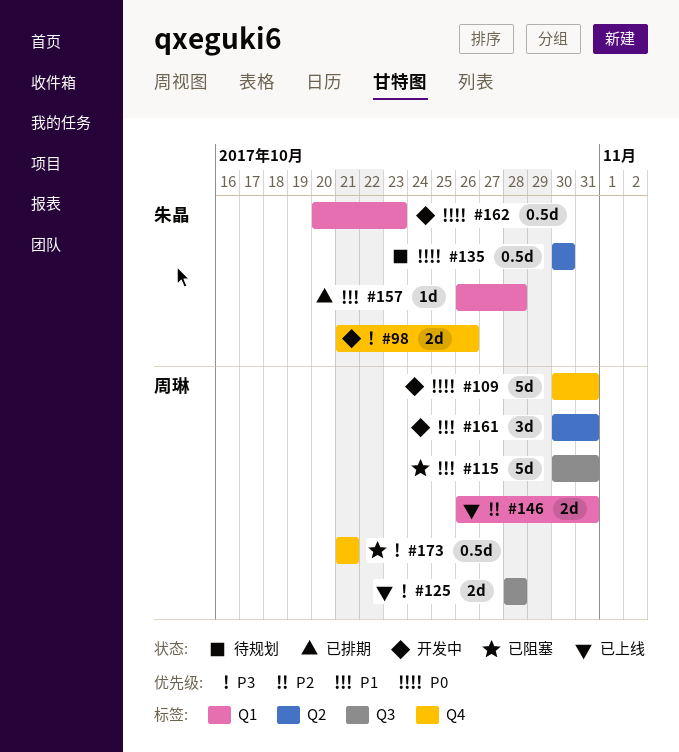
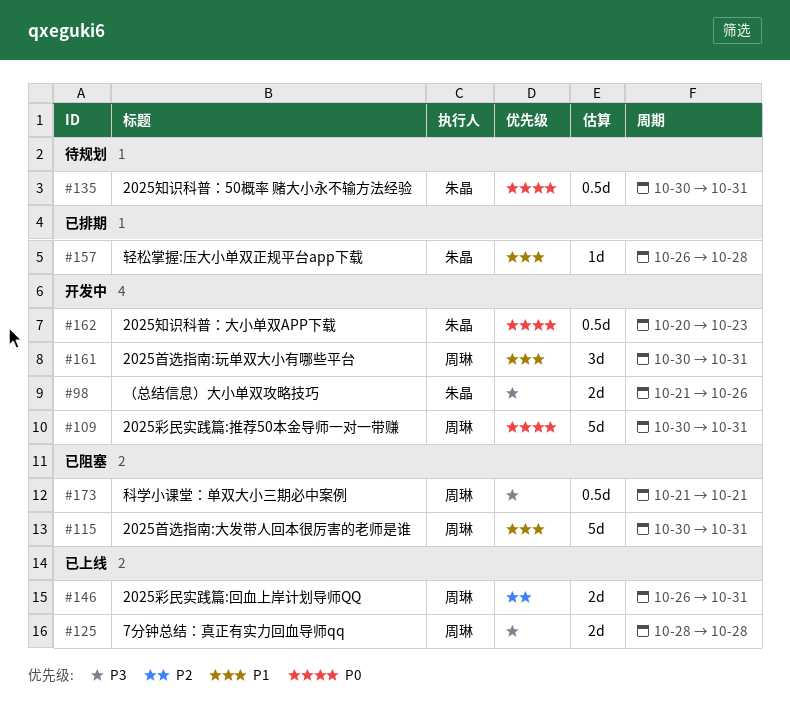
#135, due: Oct 30 -> Oct 31

